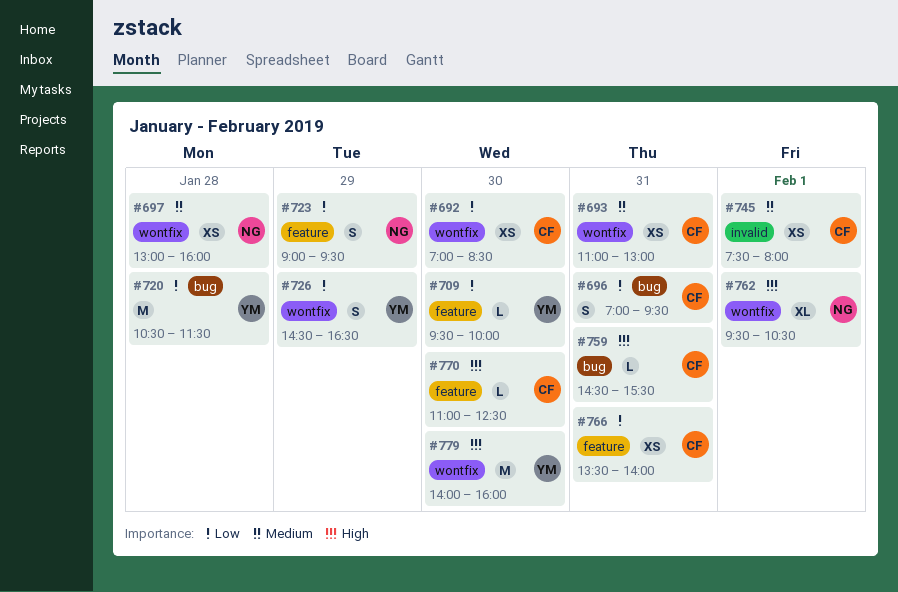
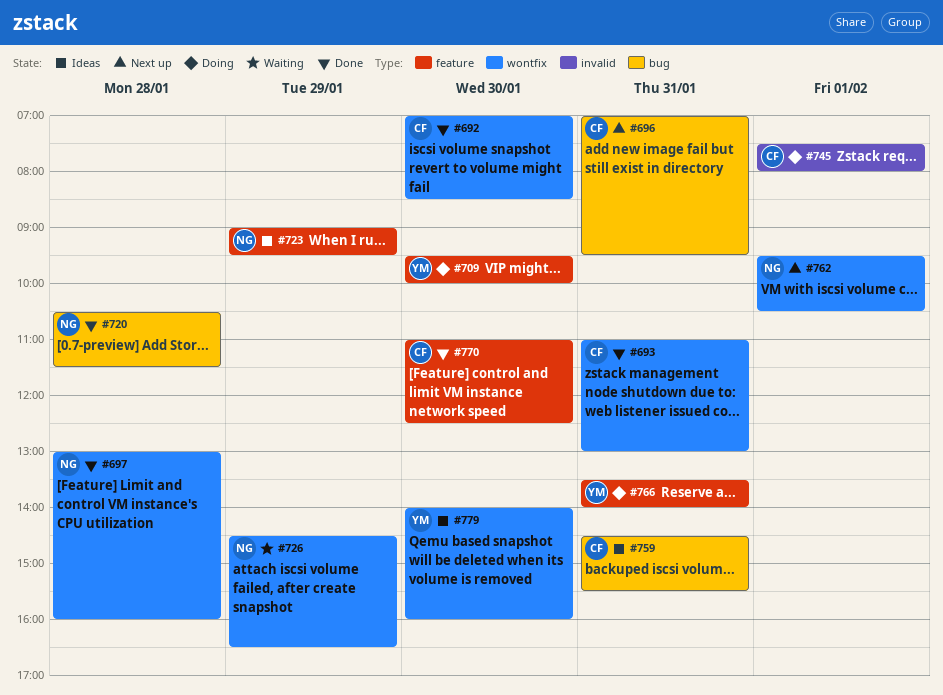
#720, owner: YM -> NG
#726, owner: YM -> NG
#766, owner: CF -> YM

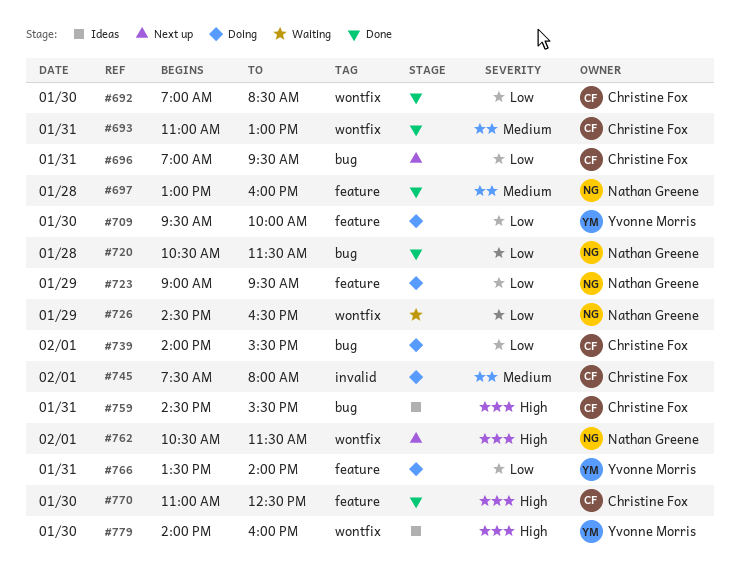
#697, label: wontfix -> feature
#723, status: Ideas -> Doing
#739: none -> present
#762, begins: 09:30 -> 10:30
#762, ends: 10:30 -> 11:30

